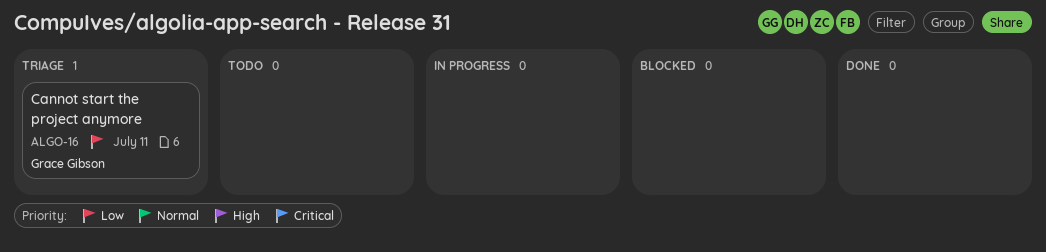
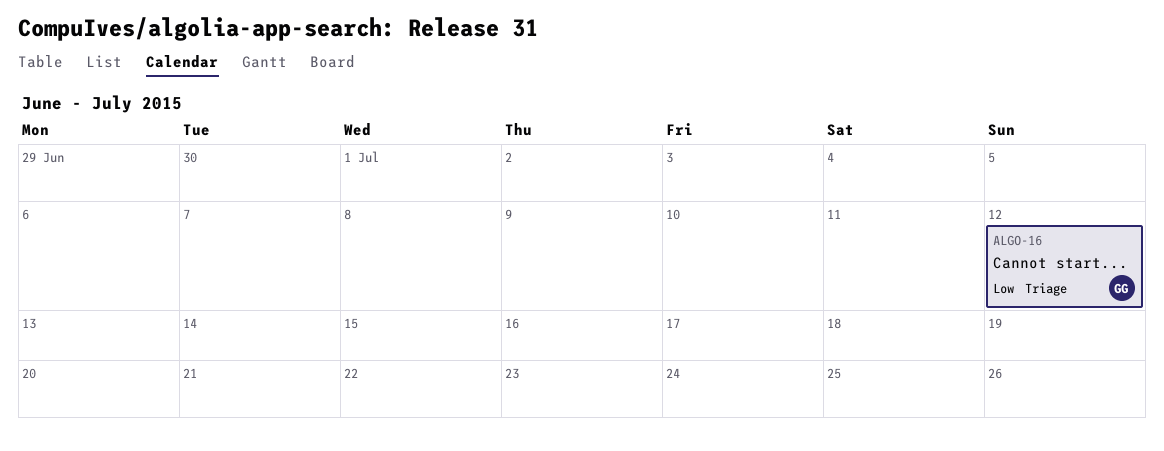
ALGO-16, due: Jul 11 -> Jul 12

